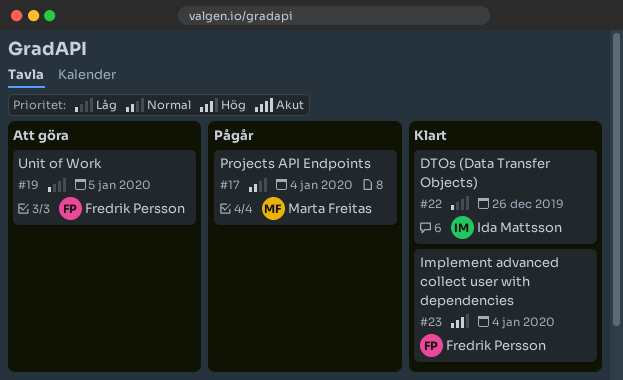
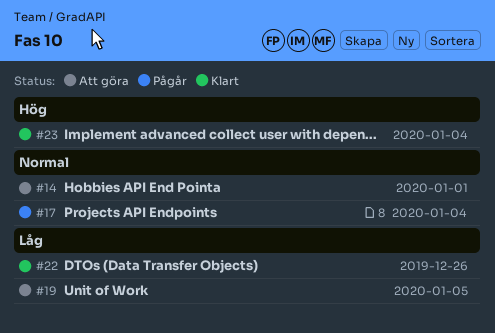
#14: none -> present

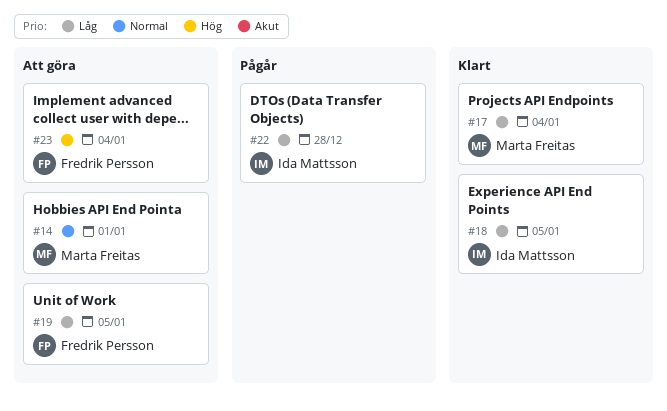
#17, status: Pågår -> Klart
#17, priority: Normal -> Låg
#18: none -> present
#22, status: Klart -> Pågår
#22, due: Dec 26 -> Dec 28
#23, status: Klart -> Att göra

